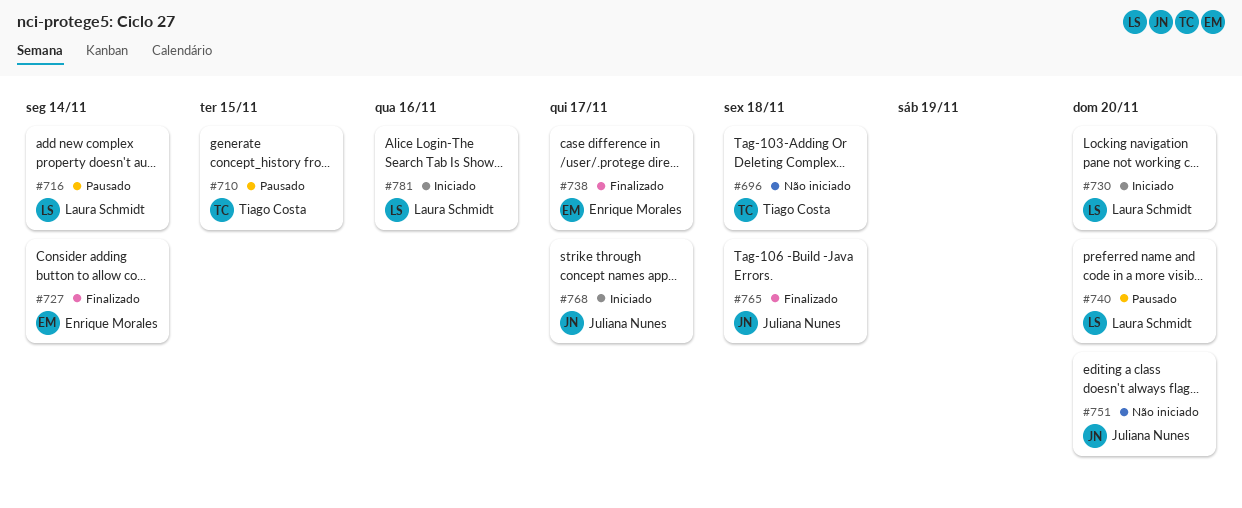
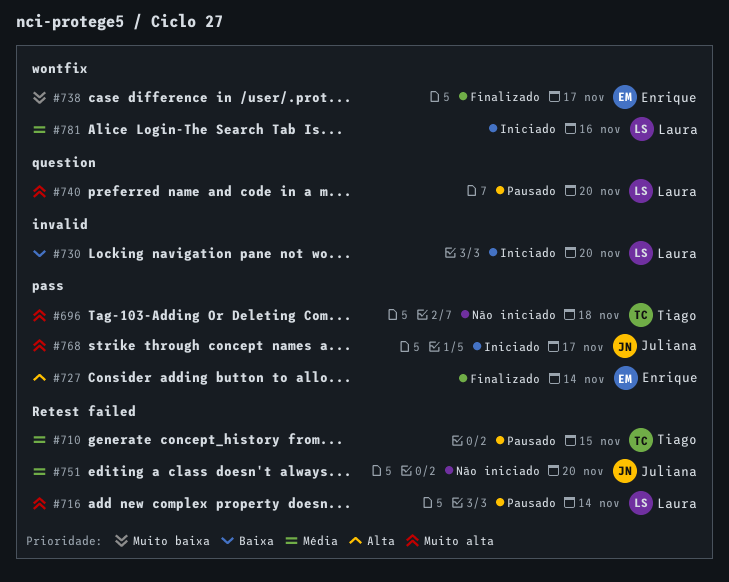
#765: present -> none

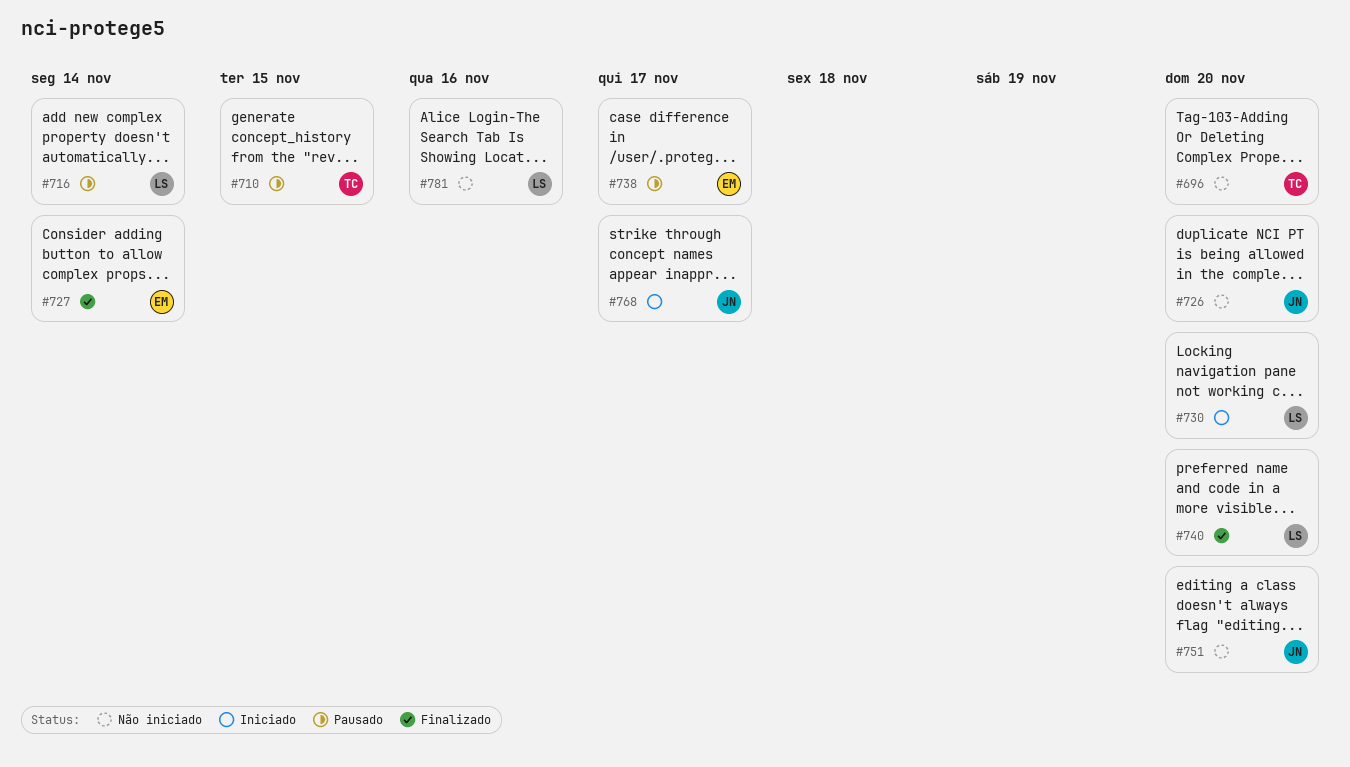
#696, due: Nov 18 -> Nov 20
#726: none -> present
#738, status: Finalizado -> Pausado
#740, status: Pausado -> Finalizado
#781, status: Iniciado -> Não iniciado

